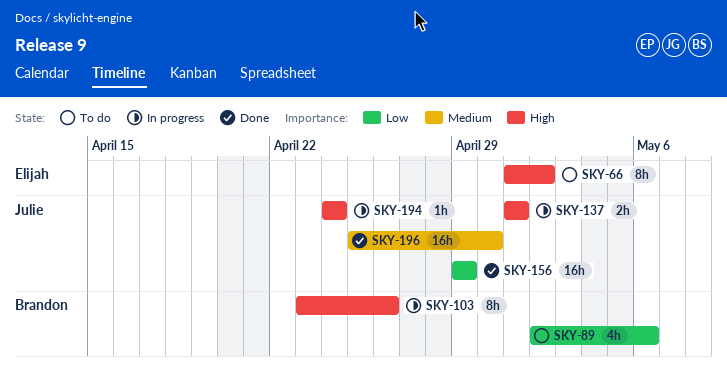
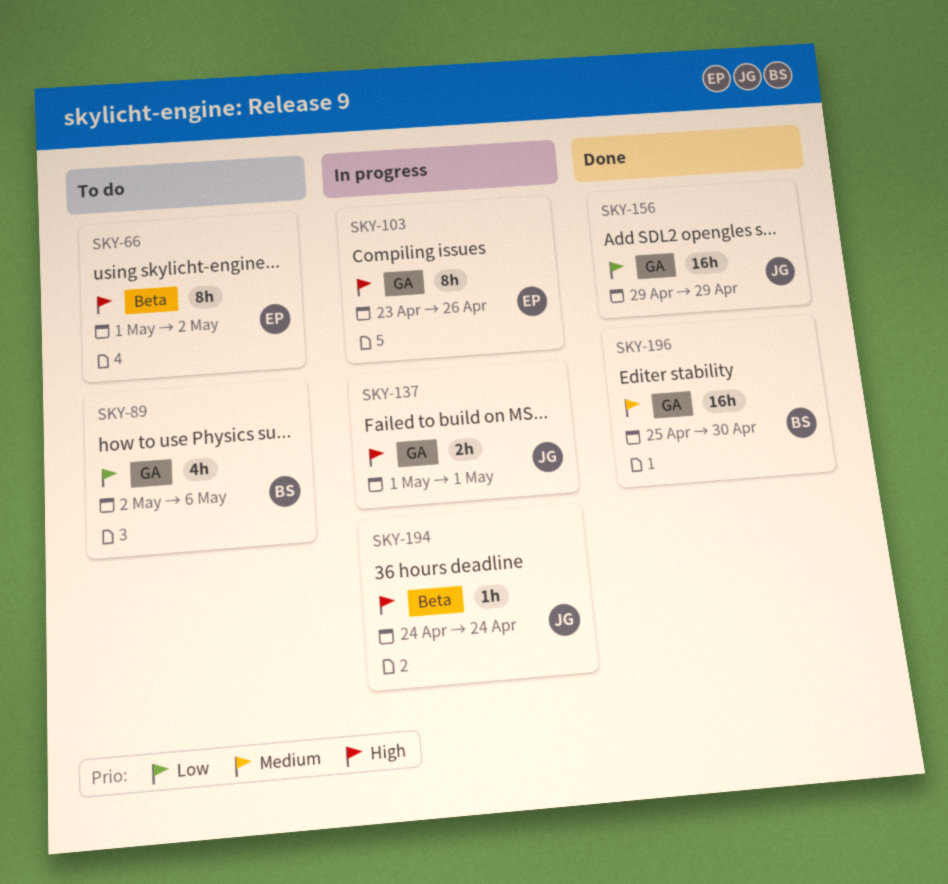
SKY-103, owner: Brandon -> Elijah
SKY-196, owner: Julie -> Brandon

